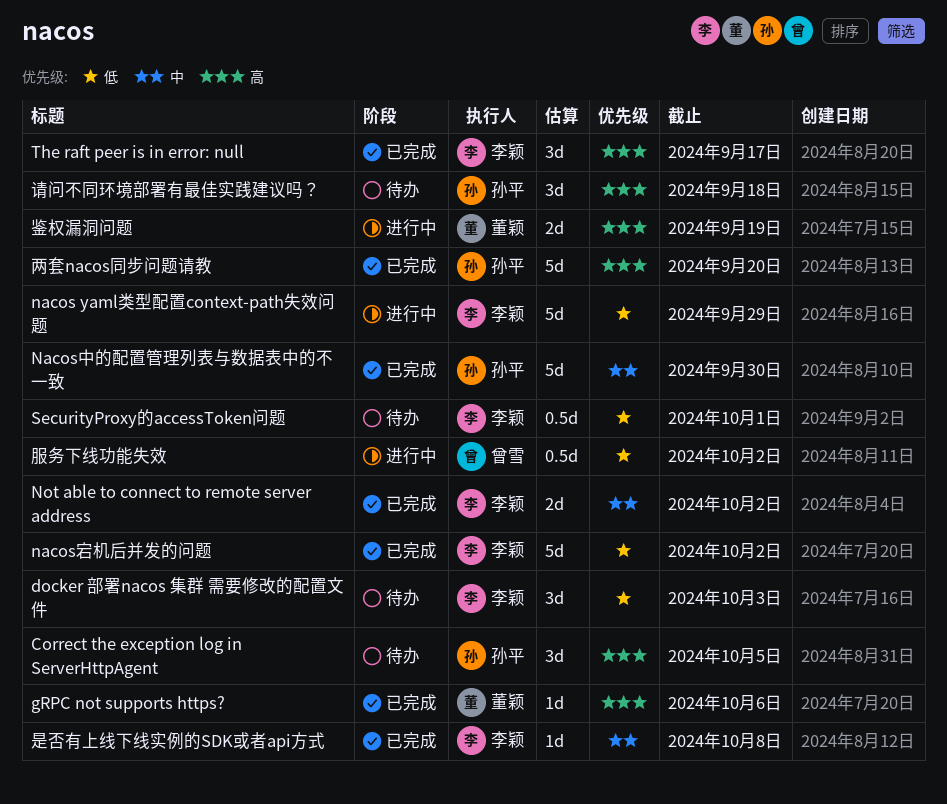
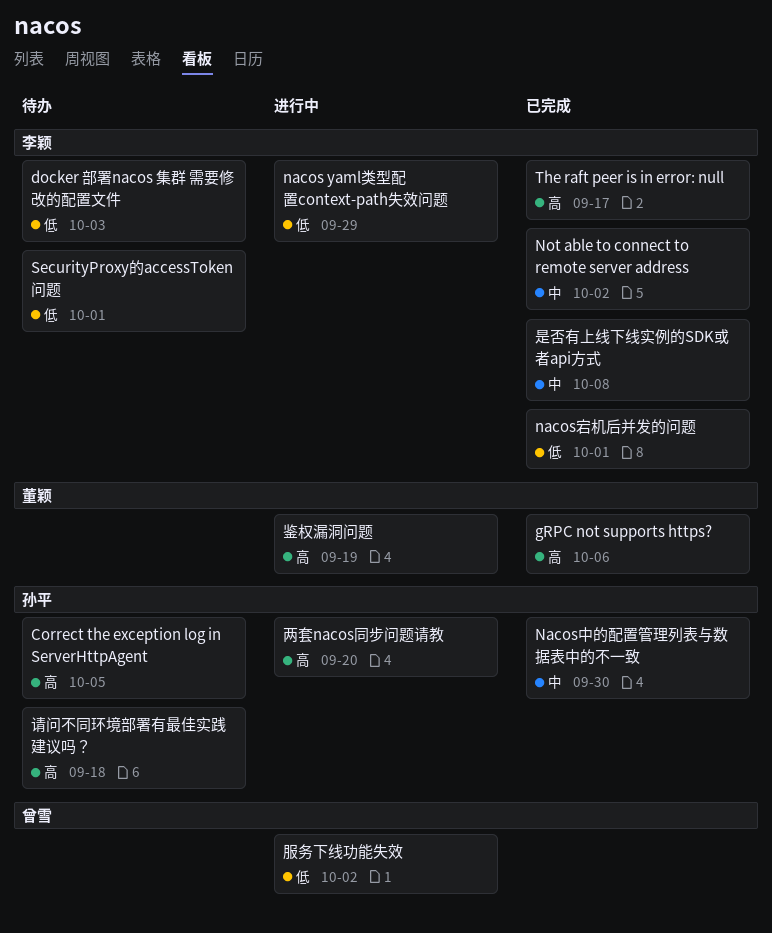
nacos宕机后并发的问题, due: Oct 2 -> Oct 1
两套nacos同步问题请教, status: 已完成 -> 进行中

